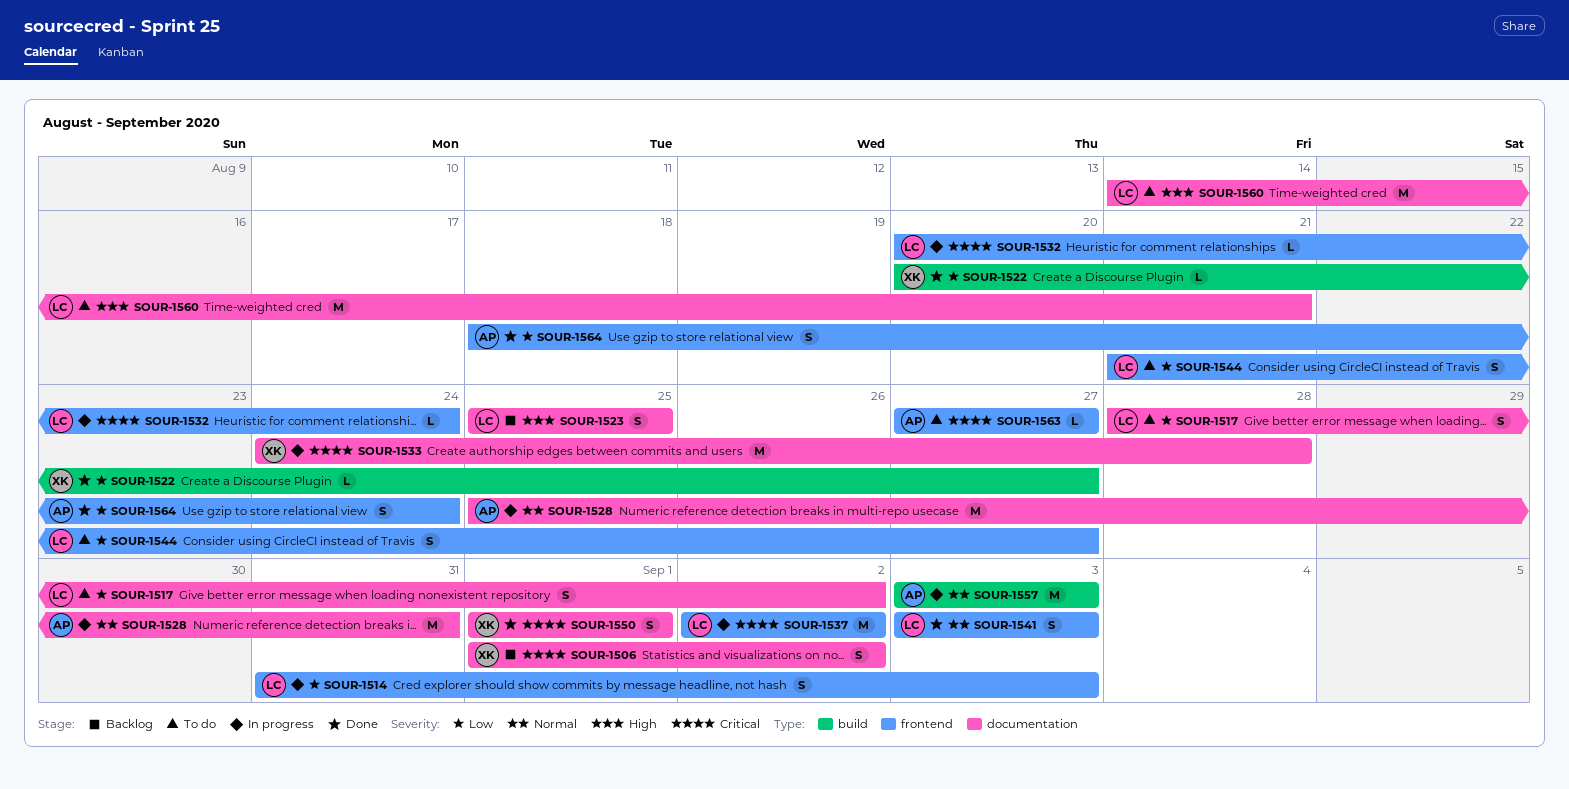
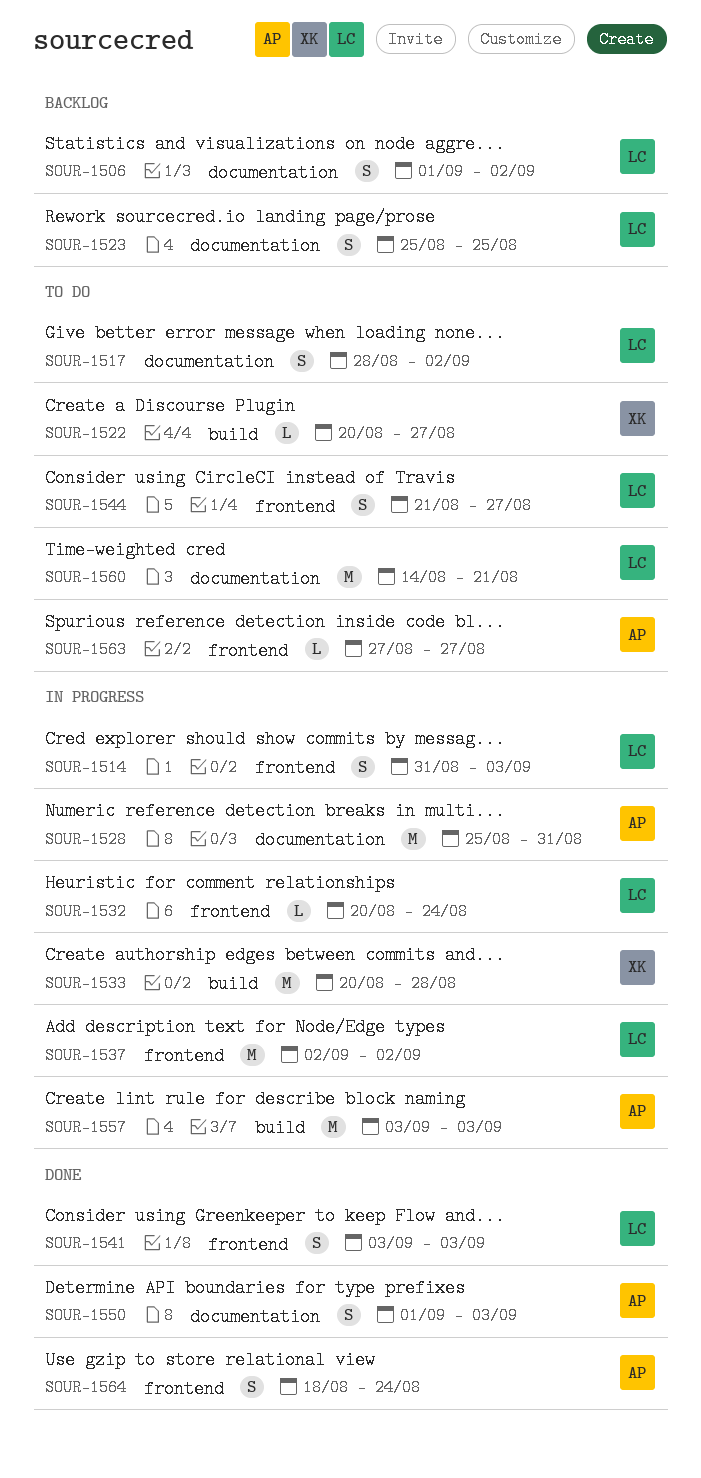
SOUR-1506, owner: XK -> LC
SOUR-1522, status: Done -> To do
SOUR-1533, label: documentation -> build
SOUR-1533, start: Aug 24 -> Aug 20
SOUR-1550, owner: XK -> AP
SOUR-1550, due: Sep 1 -> Sep 3

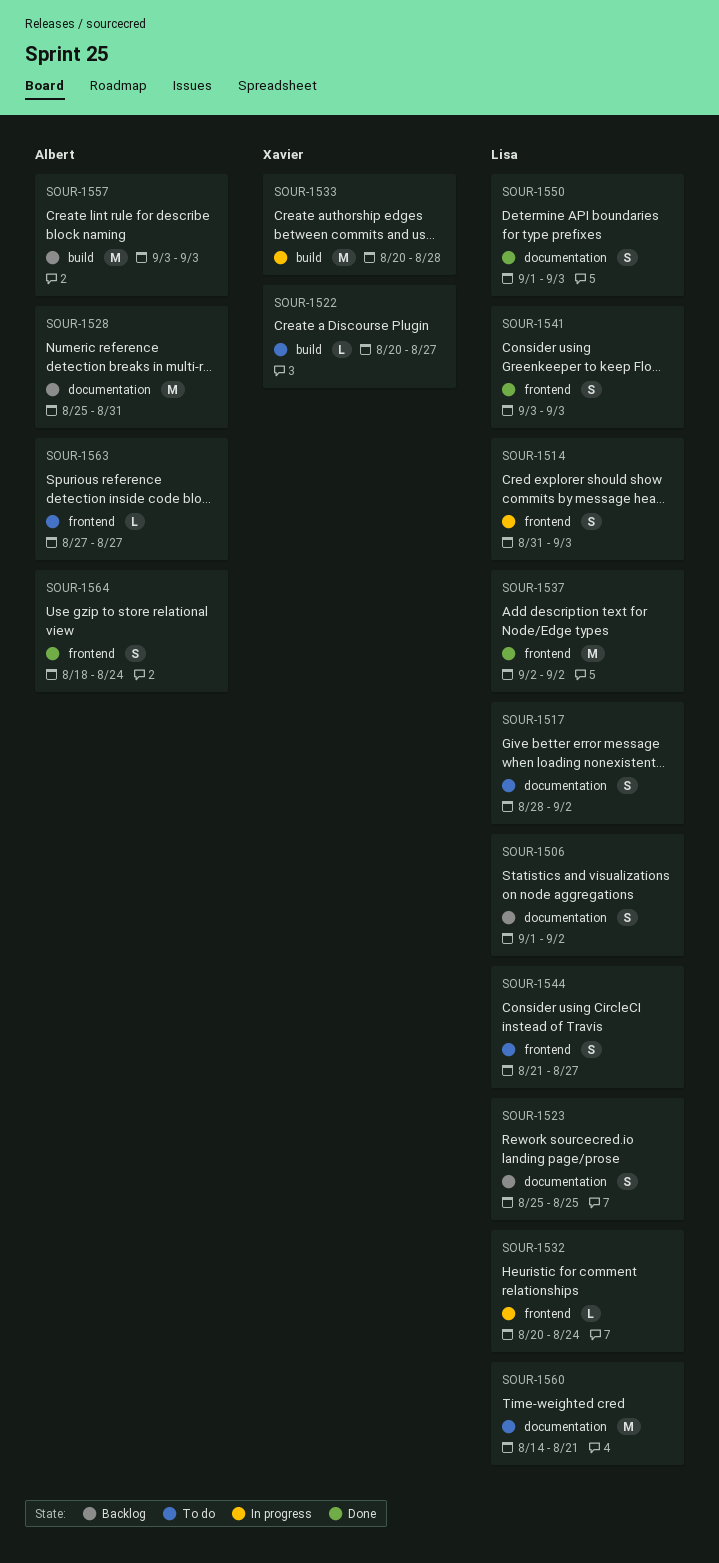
SOUR-1528, status: In progress -> Backlog
SOUR-1537, status: In progress -> Done
SOUR-1550, owner: Albert -> Lisa
SOUR-1557, status: In progress -> Backlog

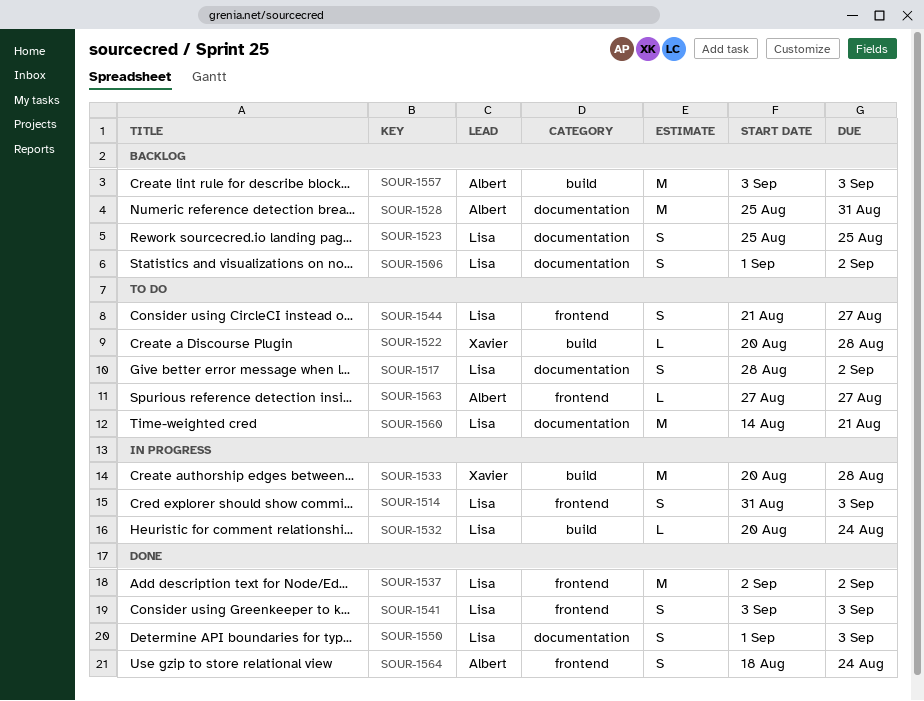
SOUR-1522, due: Aug 27 -> Aug 28
SOUR-1532, label: frontend -> build

